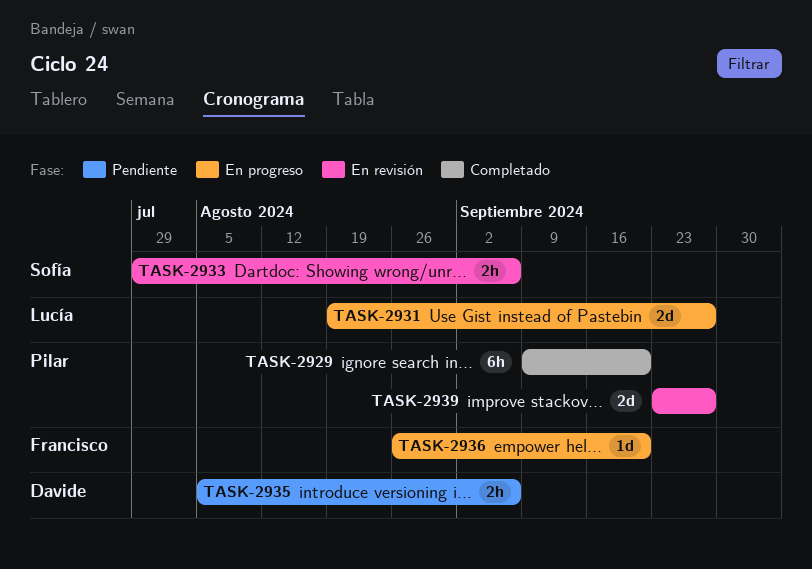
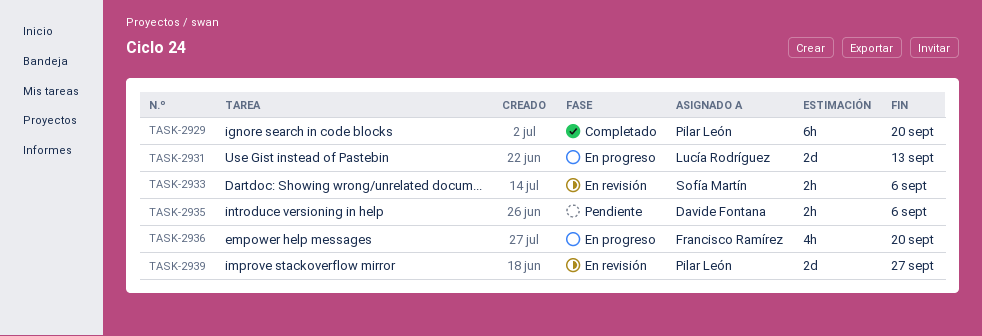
TASK-2931, due: Sep 27 -> Sep 13
TASK-2936, estimate: 1d -> 4h

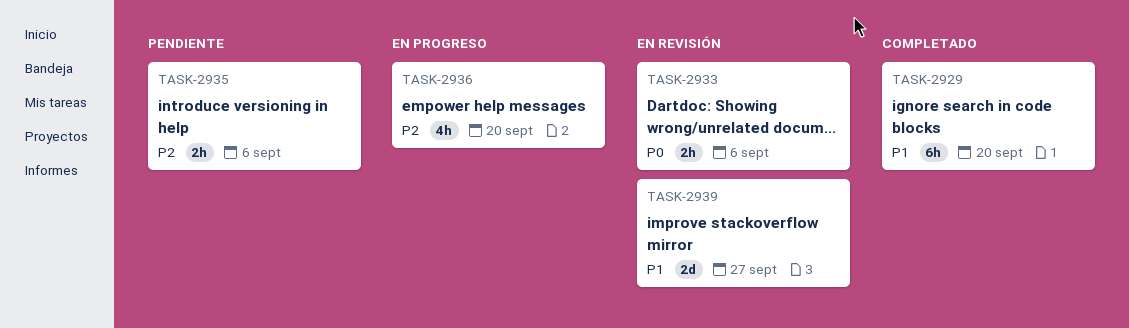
TASK-2931: present -> none

